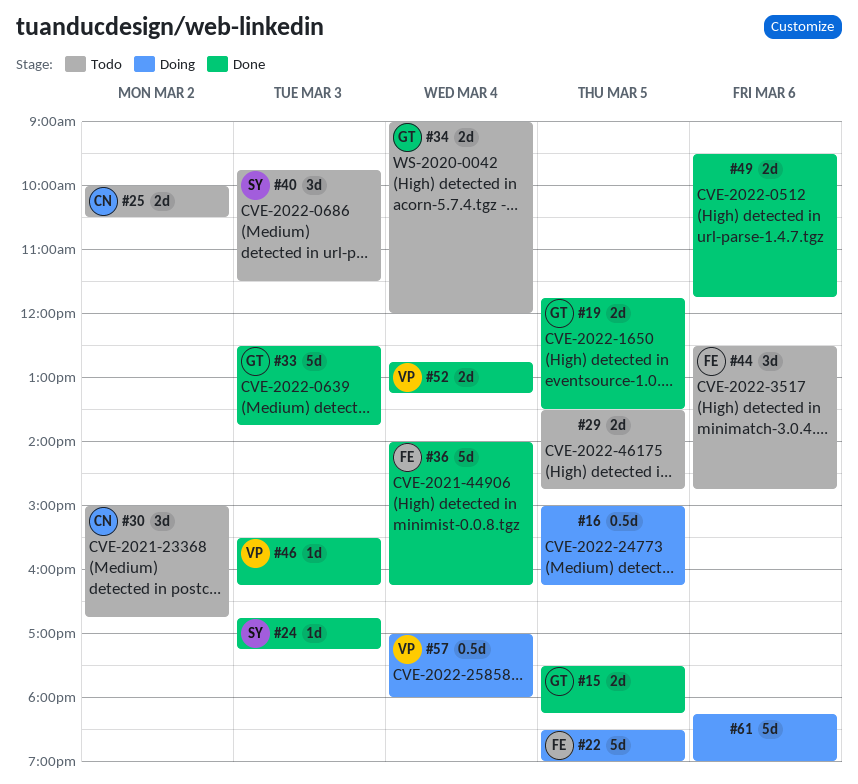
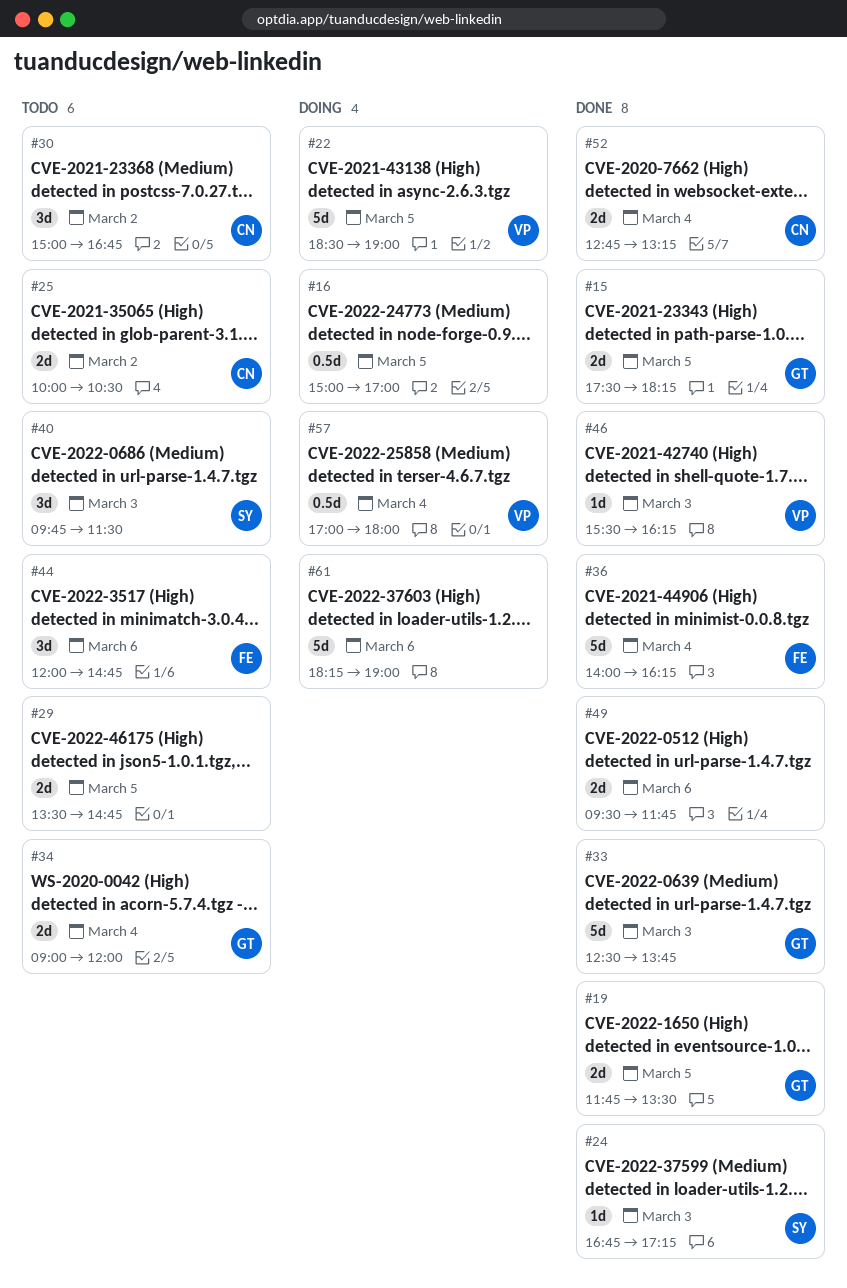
#16, ends: 16:15 -> 17:00
#22, owner: FE -> VP
#44, begins: 12:30 -> 12:00
#52, owner: VP -> CN

